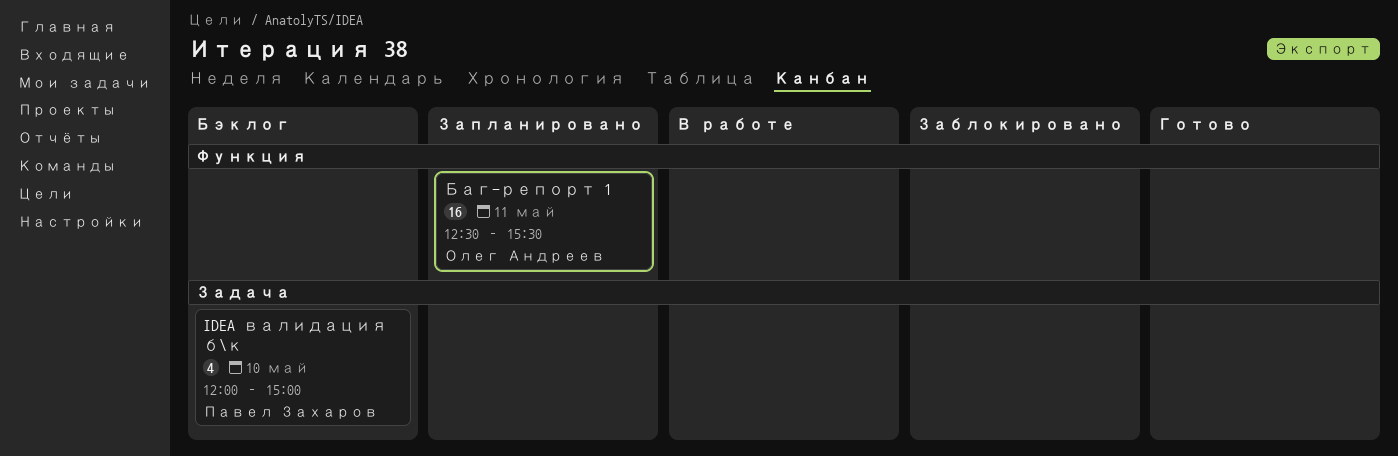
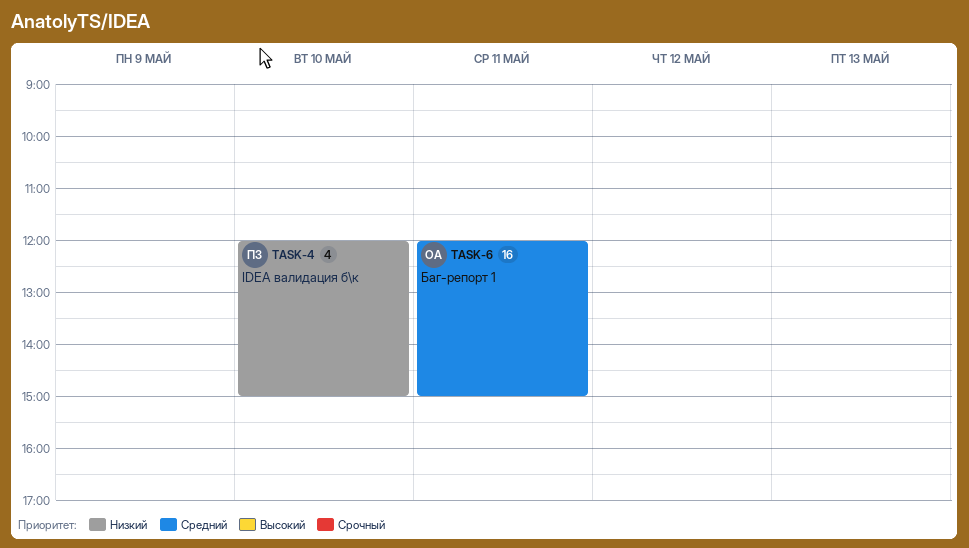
Баг-репорт 1, begins: 12:30 -> 12:00
Баг-репорт 1, ends: 15:30 -> 15:00

